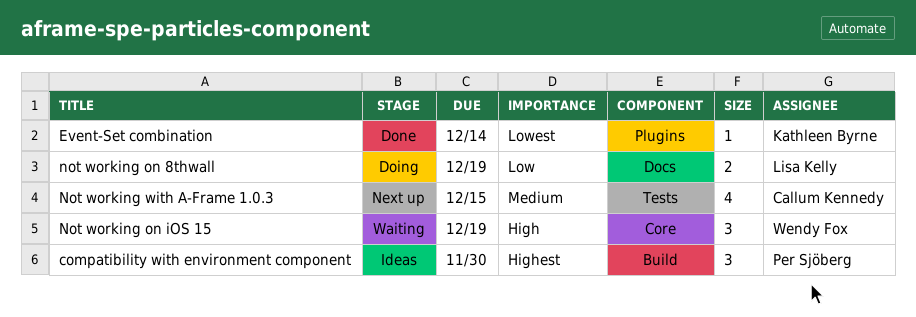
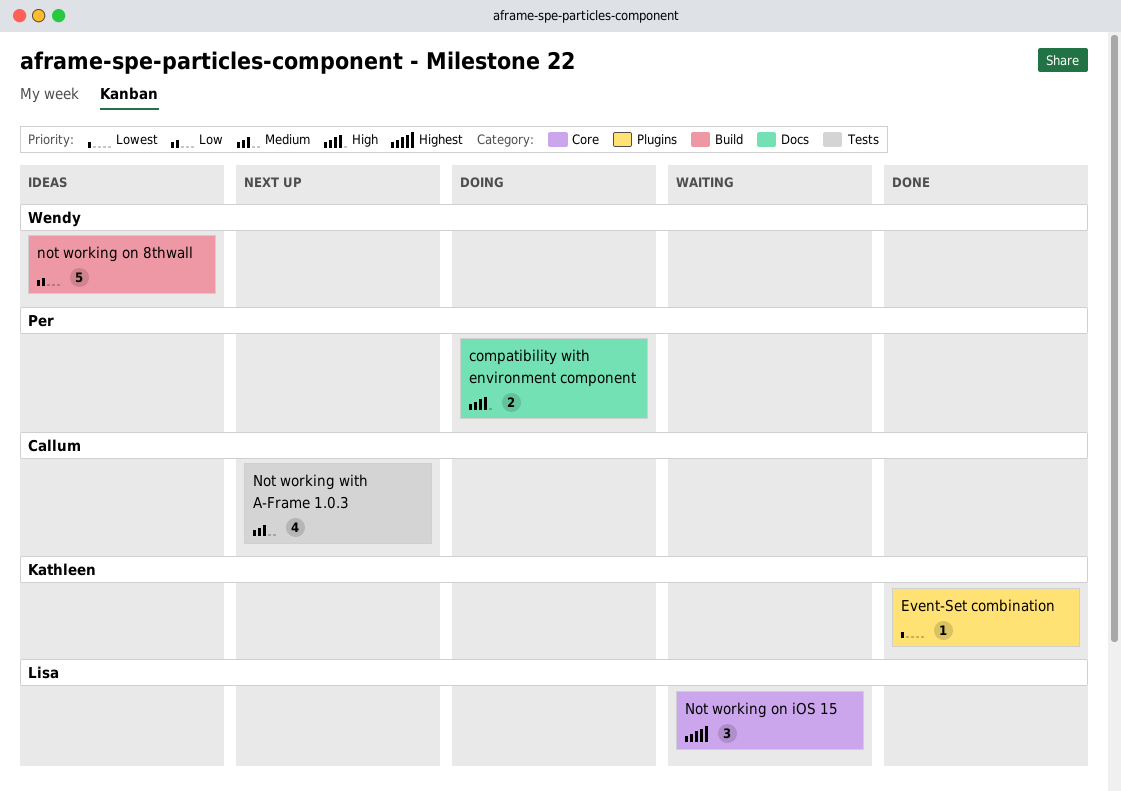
compatibility with environment component, status: Ideas -> Doing
compatibility with environment component, priority: Highest -> High
compatibility with environment component, label: Build -> Docs
compatibility with environment component, estimate: 3 -> 2
not working on 8thwall, status: Doing -> Ideas
not working on 8thwall, owner: Lisa Kelly -> Wendy Fox
not working on 8thwall, label: Docs -> Build
not working on 8thwall, estimate: 2 -> 5
Not working on iOS 15, owner: Wendy Fox -> Lisa Kelly
Not working on iOS 15, priority: High -> Highest

